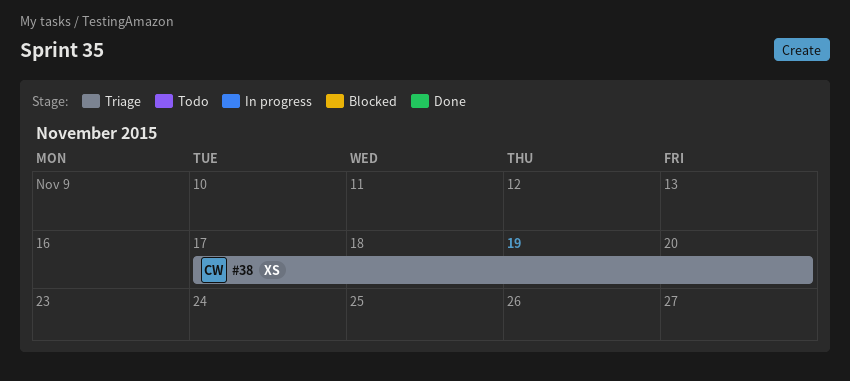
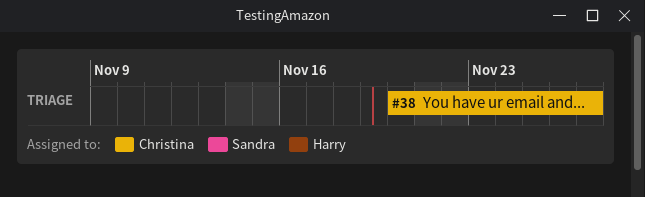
#38, start: Nov 17 -> Nov 20
#38, due: Nov 20 -> Nov 27

